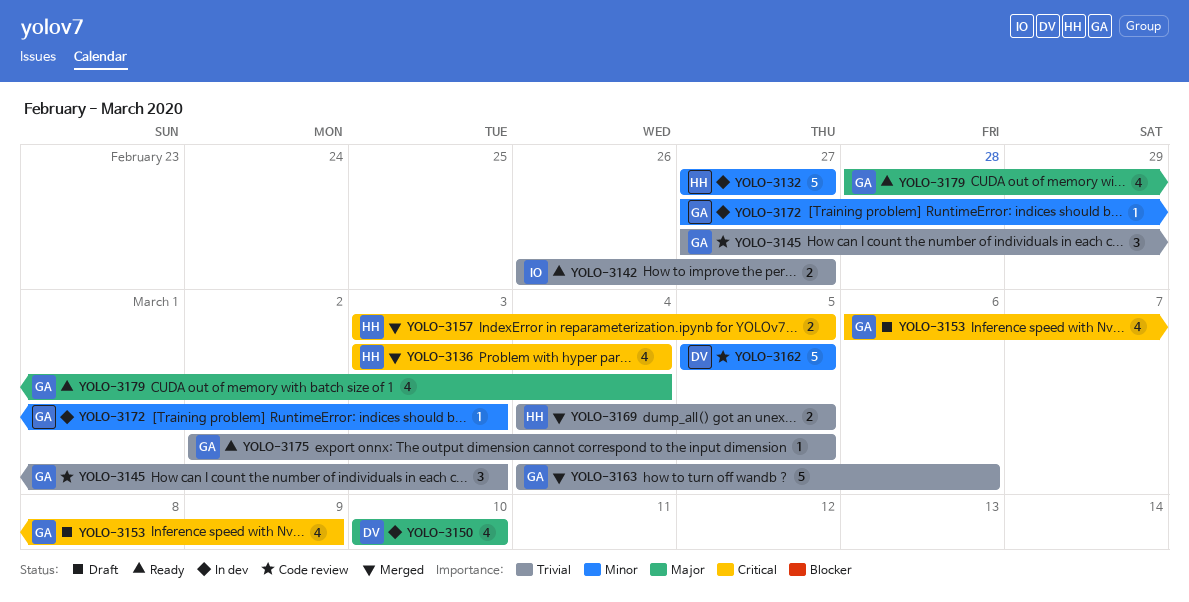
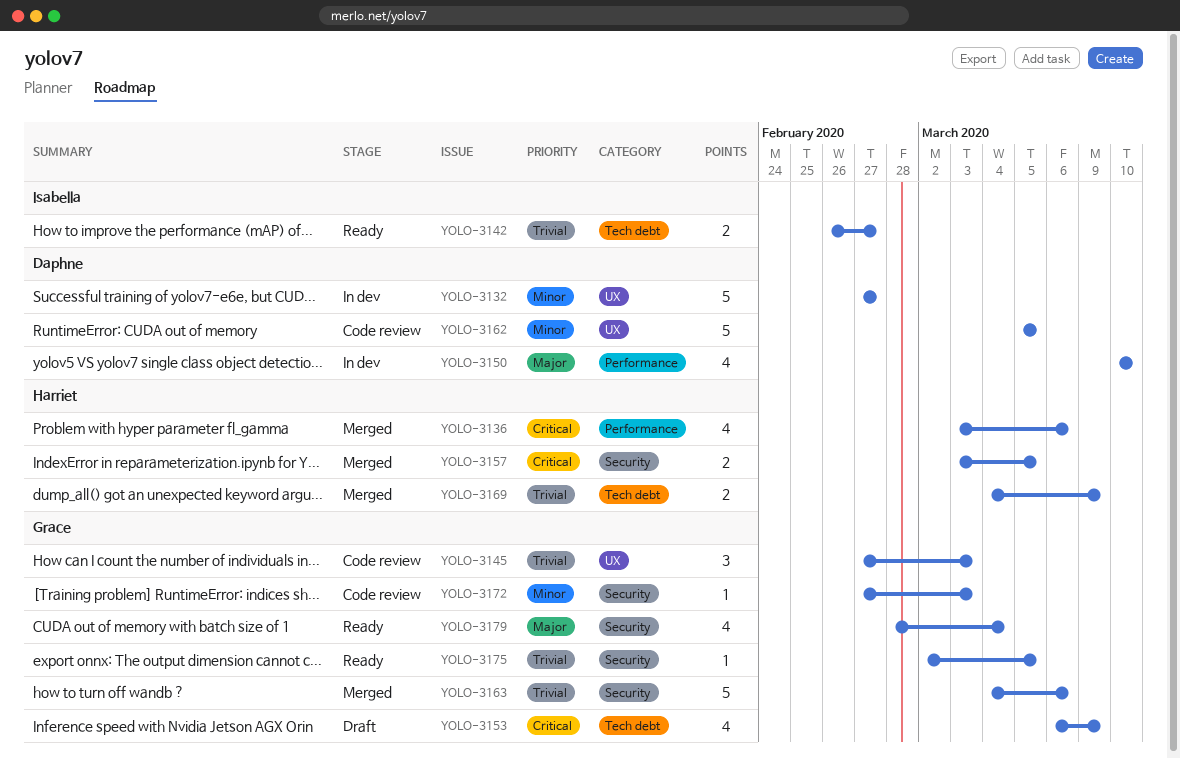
YOLO-3132, owner: Harriet -> Daphne
YOLO-3136, due: Mar 4 -> Mar 6
YOLO-3169, due: Mar 5 -> Mar 9
YOLO-3172, status: In dev -> Code review

